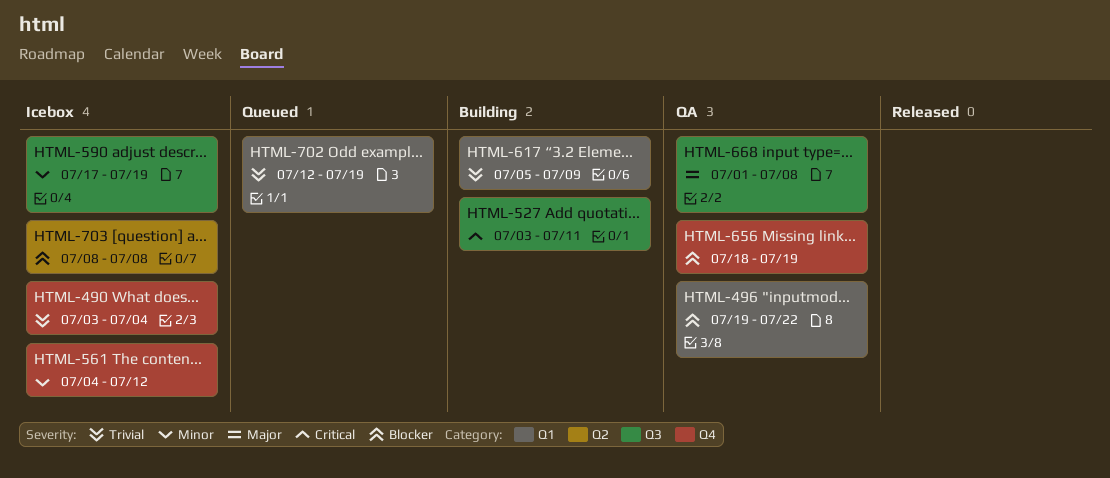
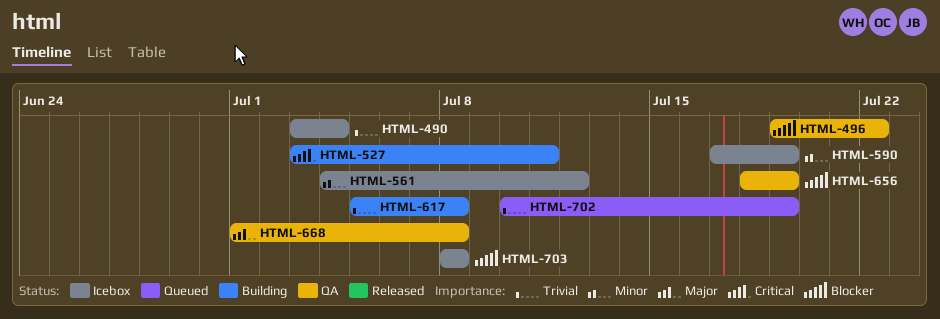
HTML-617, due: Jul 9 -> Jul 8
HTML-702, start: Jul 12 -> Jul 10

